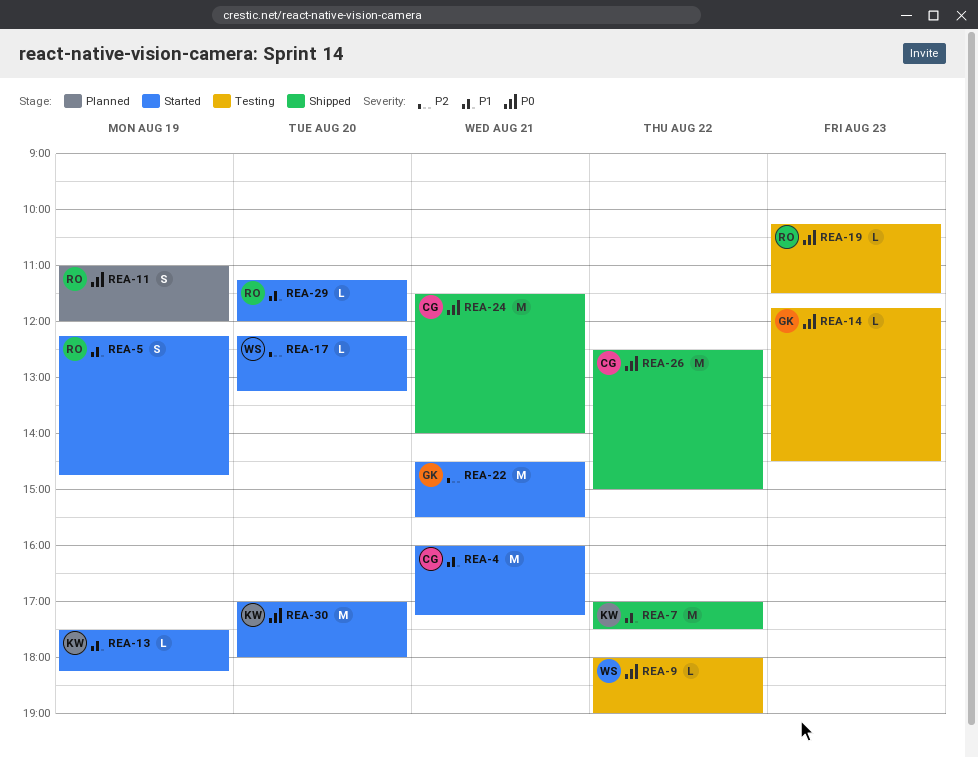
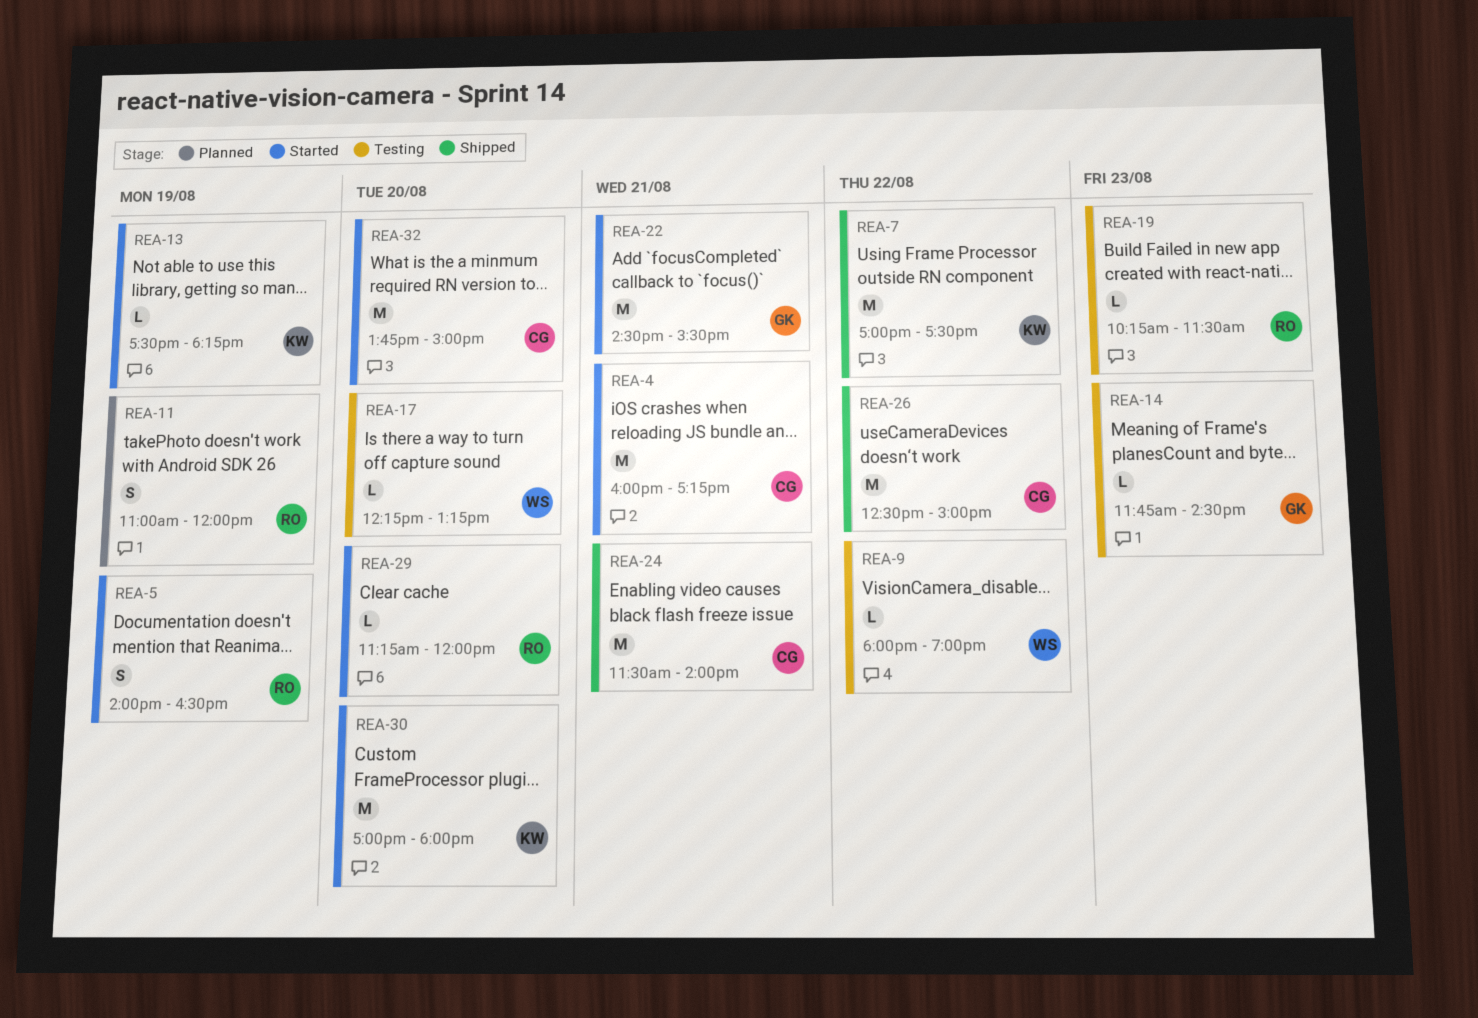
REA-5, begins: 12:15 -> 14:00
REA-5, ends: 14:45 -> 16:30
REA-17, status: Started -> Testing
REA-32: none -> present

